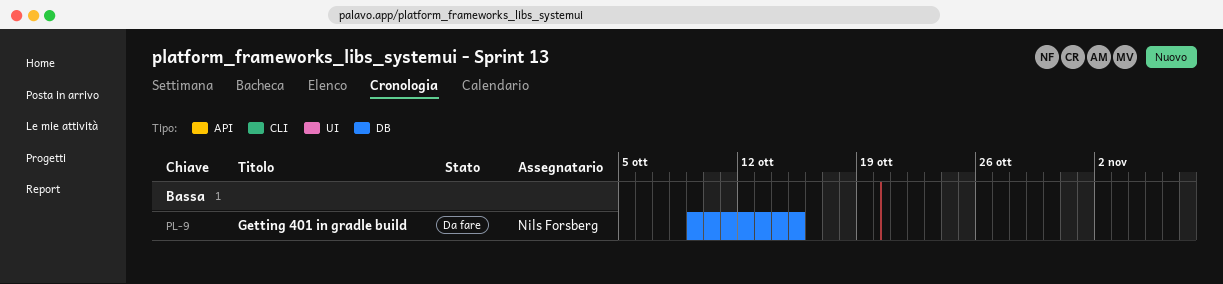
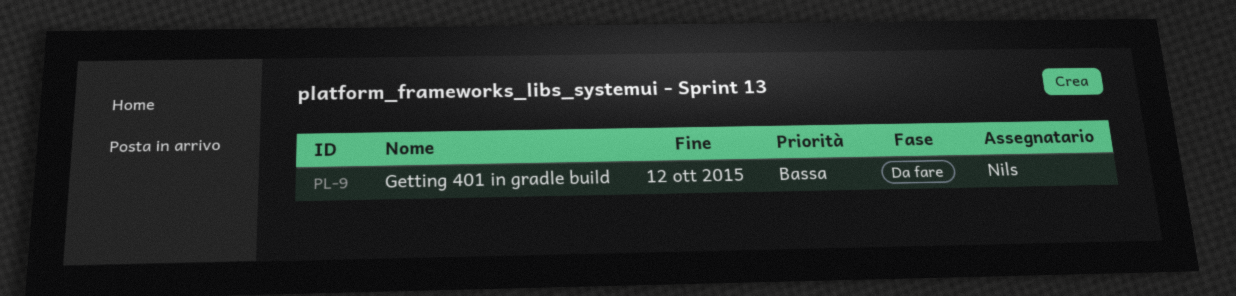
PL-9, due: Oct 15 -> Oct 12

